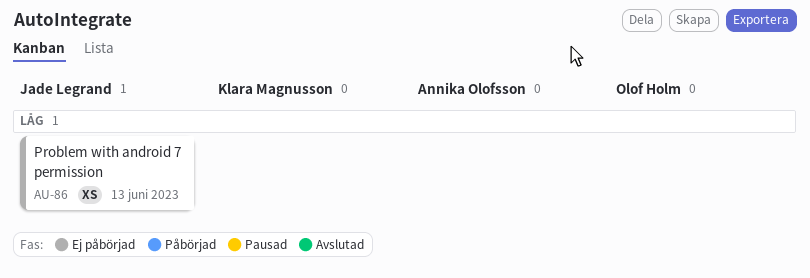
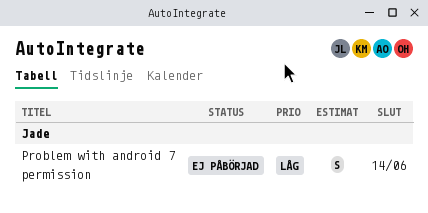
Problem with android 7 permission, estimate: XS -> S
Problem with android 7 permission, due: Jun 13 -> Jun 14

